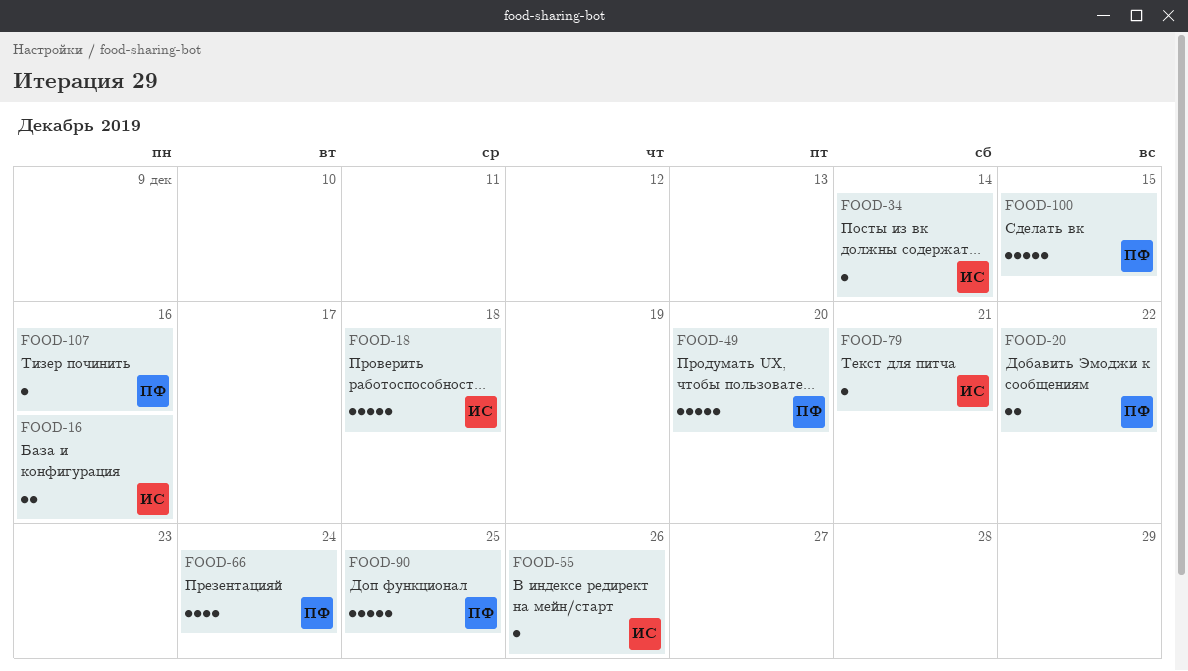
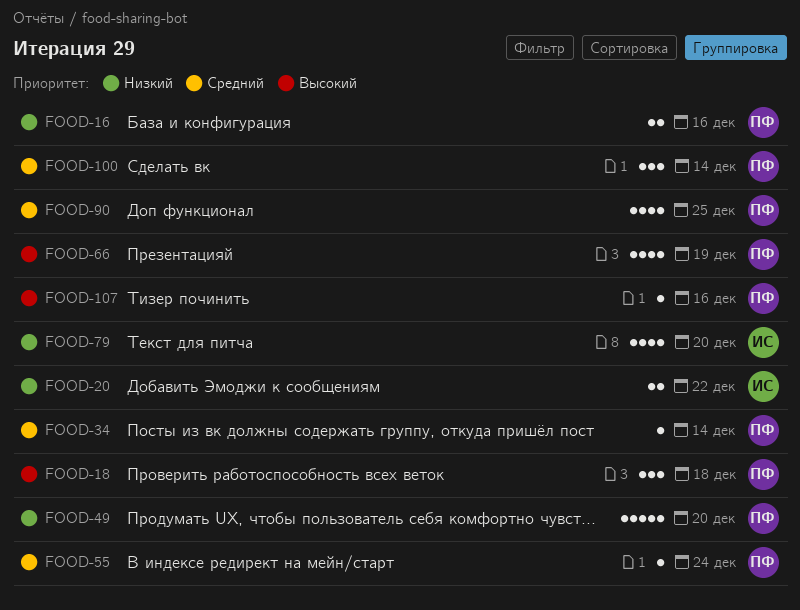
FOOD-16, owner: ИС -> ПФ
FOOD-18, owner: ИС -> ПФ
FOOD-18, estimate: 5 -> 3
FOOD-20, owner: ПФ -> ИС
FOOD-34, owner: ИС -> ПФ
FOOD-55, owner: ИС -> ПФ
FOOD-55, due: Dec 26 -> Dec 24
FOOD-66, due: Dec 24 -> Dec 19
FOOD-79, estimate: 1 -> 4
FOOD-79, due: Dec 21 -> Dec 20
FOOD-90, estimate: 5 -> 4
FOOD-100, estimate: 5 -> 3
FOOD-100, due: Dec 15 -> Dec 14

